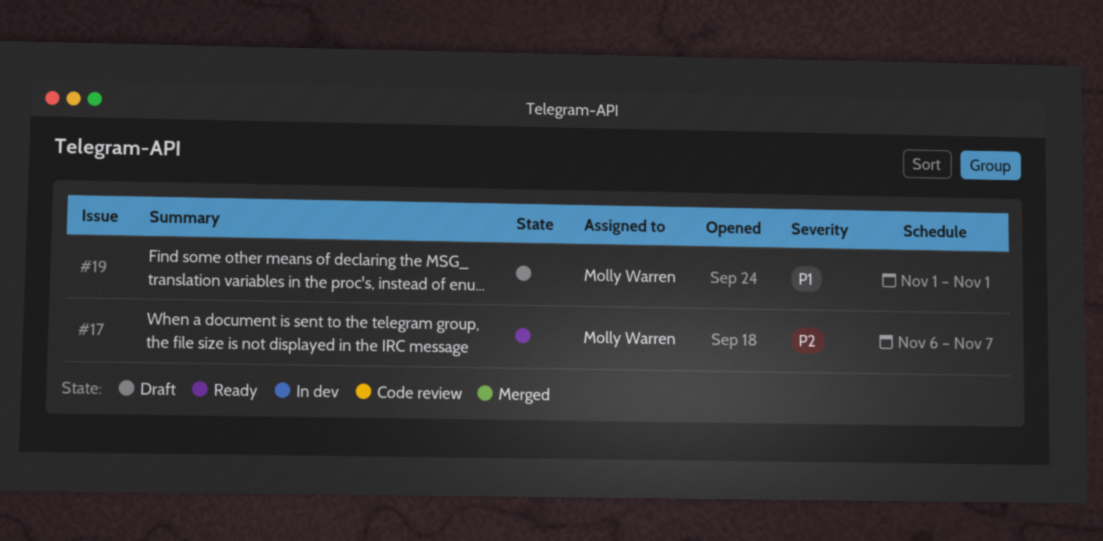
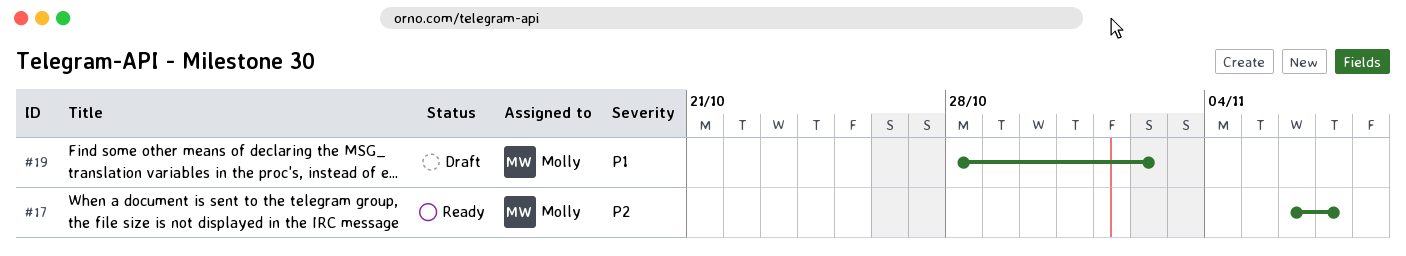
#19, start: Nov 1 -> Oct 28
#19, due: Nov 1 -> Nov 2

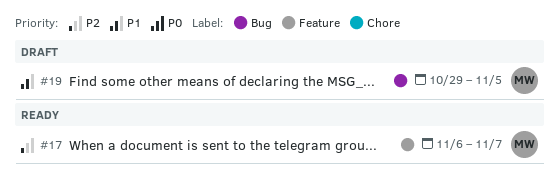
#19, start: Oct 28 -> Oct 29
#19, due: Nov 2 -> Nov 5

